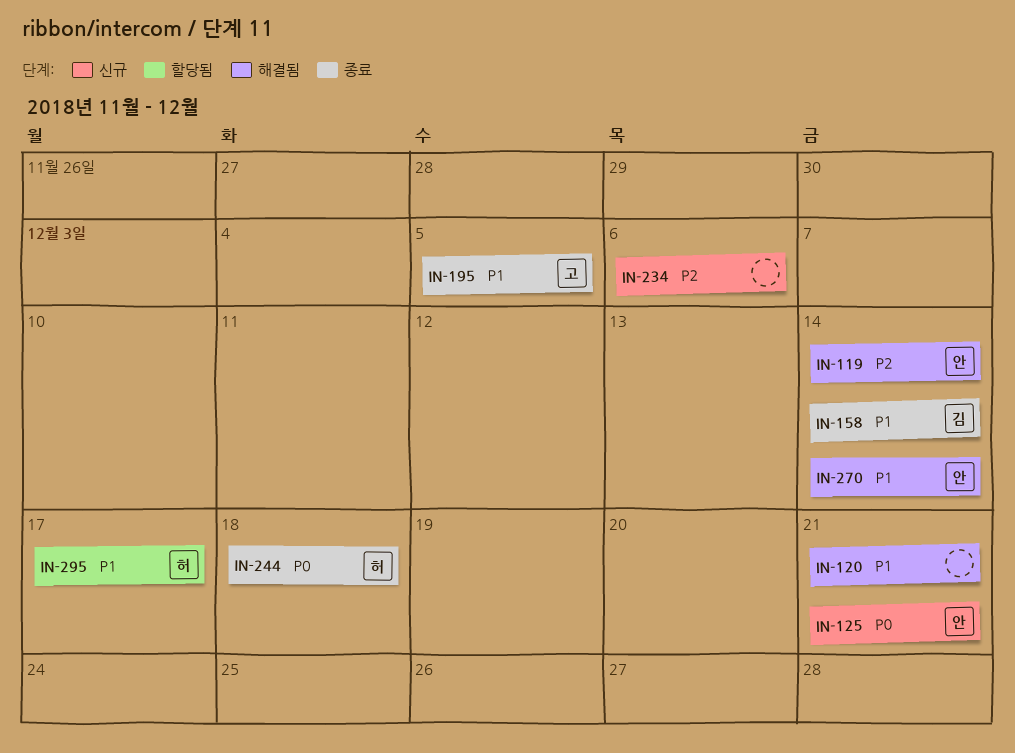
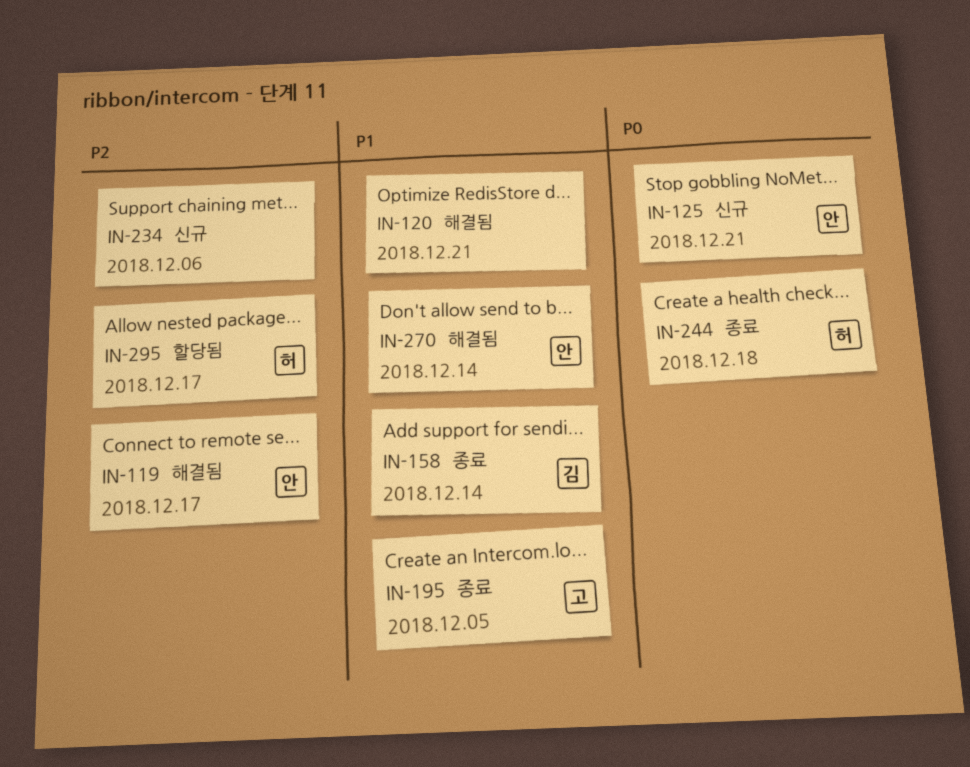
IN-119, due: Dec 14 -> Dec 17
IN-295, priority: P1 -> P2

